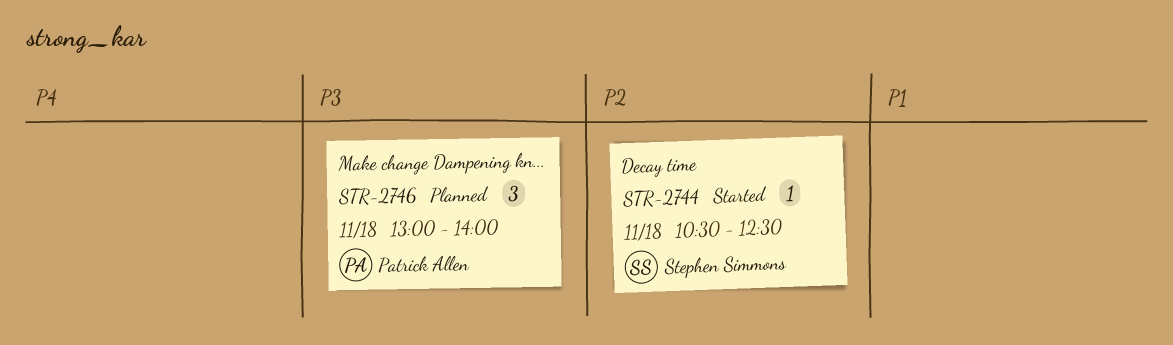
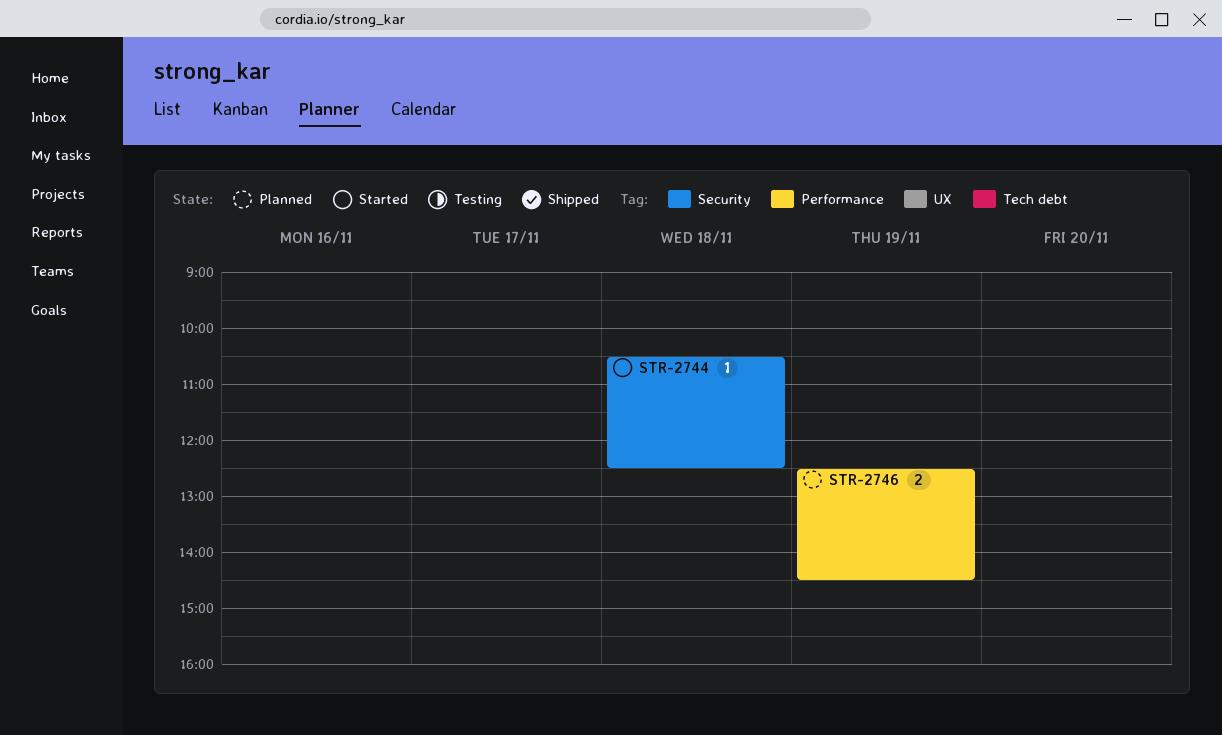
STR-2746, estimate: 3 -> 2
STR-2746, day: Nov 18 -> Nov 19
STR-2746, begins: 13:00 -> 12:30
STR-2746, ends: 14:00 -> 14:30

